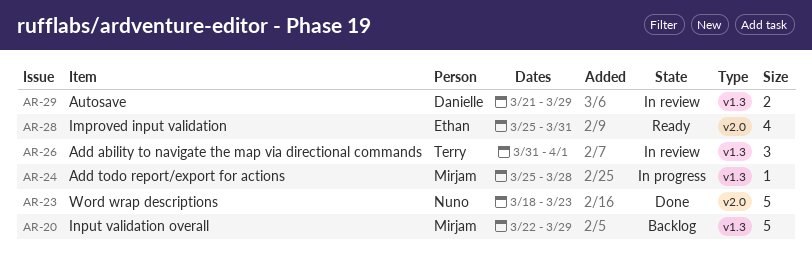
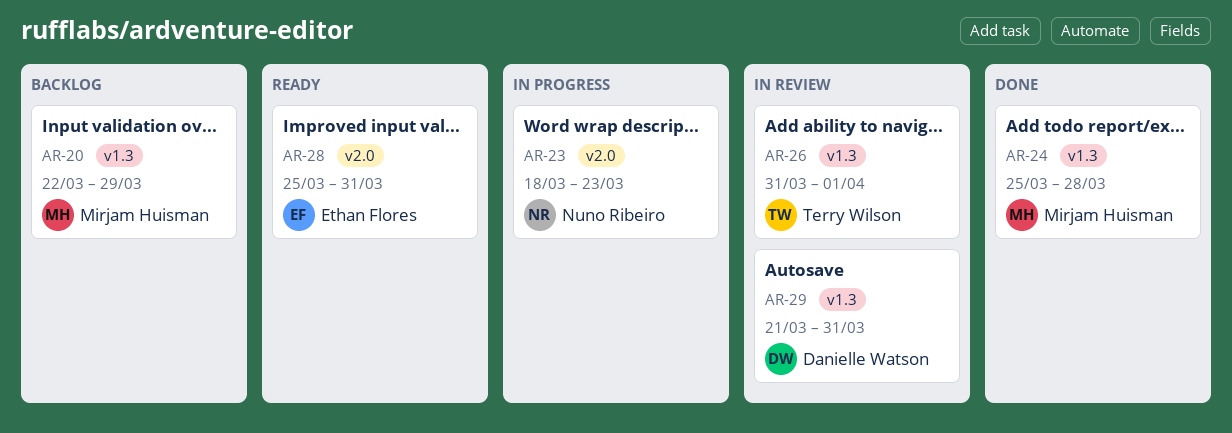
AR-23, status: Done -> In progress
AR-24, status: In progress -> Done
AR-29, due: Mar 29 -> Mar 31

